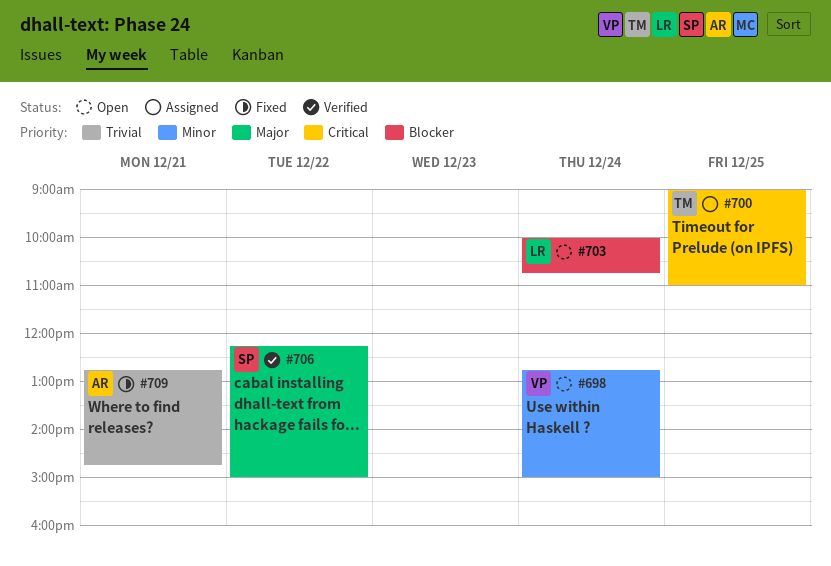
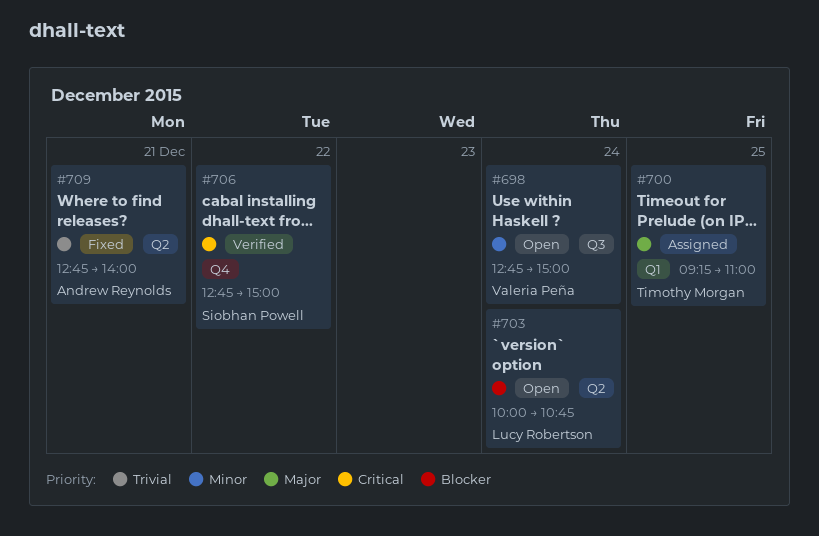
#700, priority: Critical -> Major
#700, begins: 09:00 -> 09:15
#706, priority: Major -> Critical
#706, begins: 12:15 -> 12:45
#709, ends: 14:45 -> 14:00

